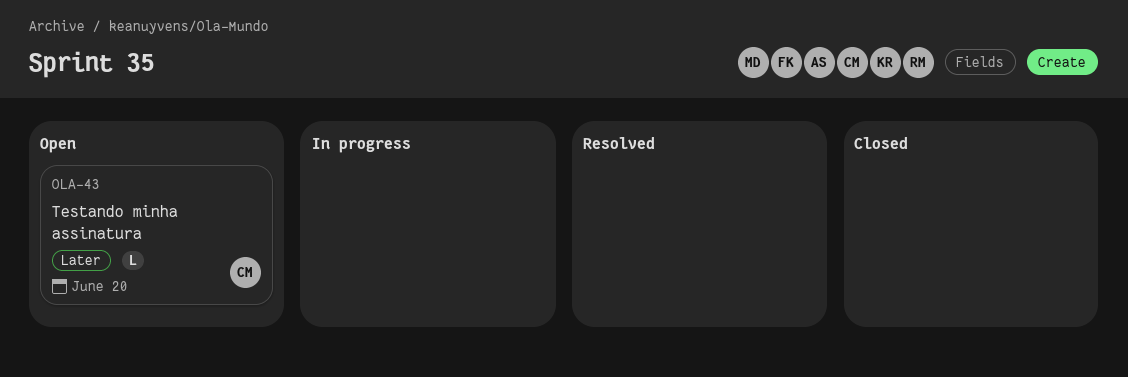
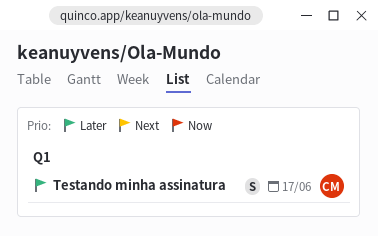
Testando minha assinatura, estimate: L -> S
Testando minha assinatura, due: Jun 20 -> Jun 17

